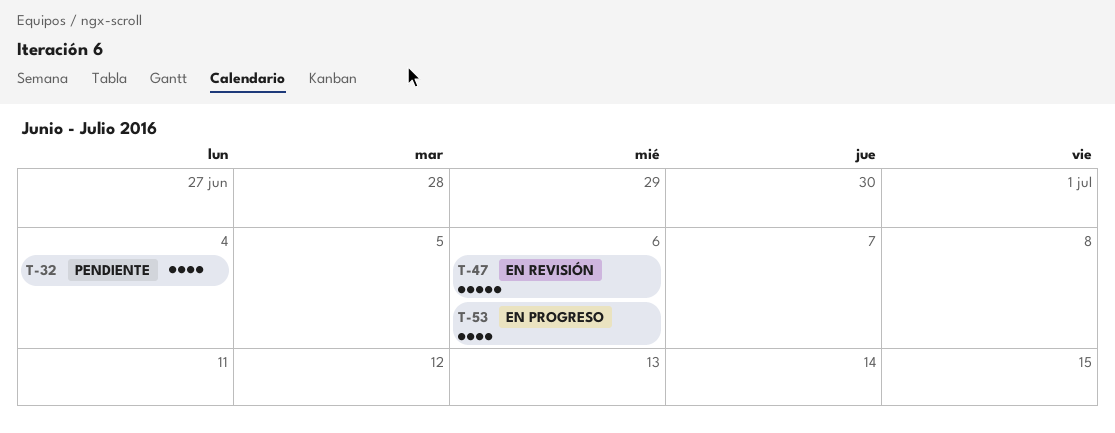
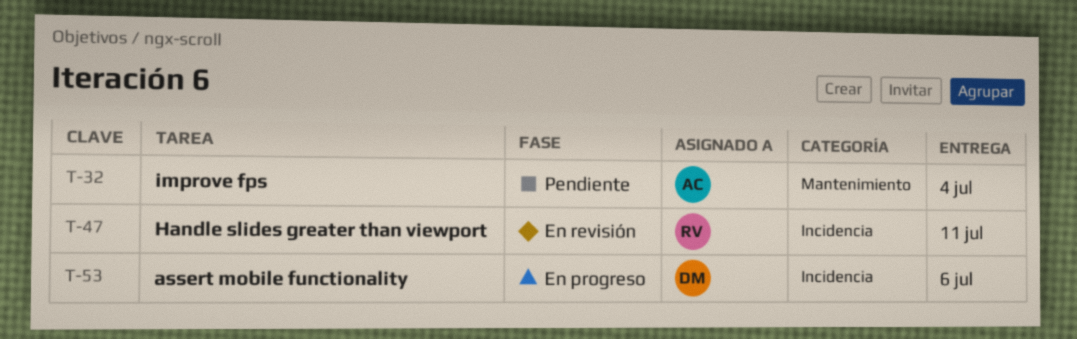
T-47, due: Jul 6 -> Jul 11

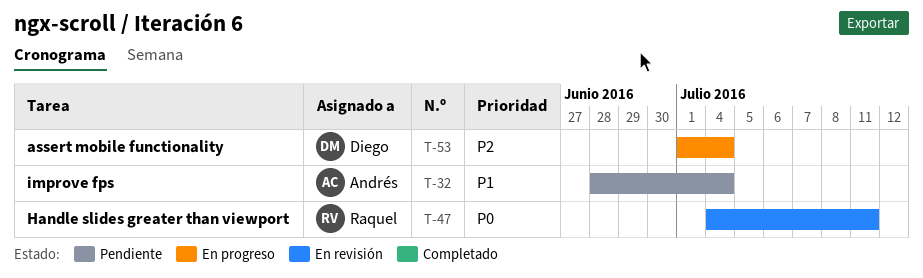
T-53, due: Jul 6 -> Jul 4

